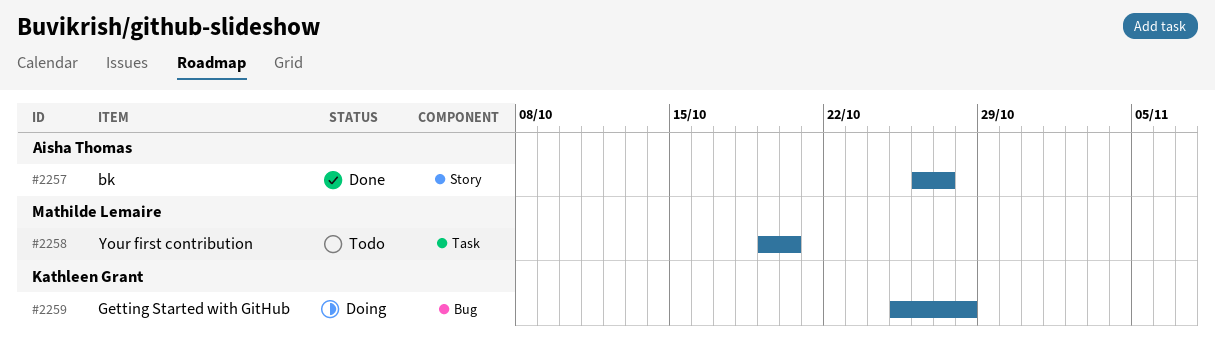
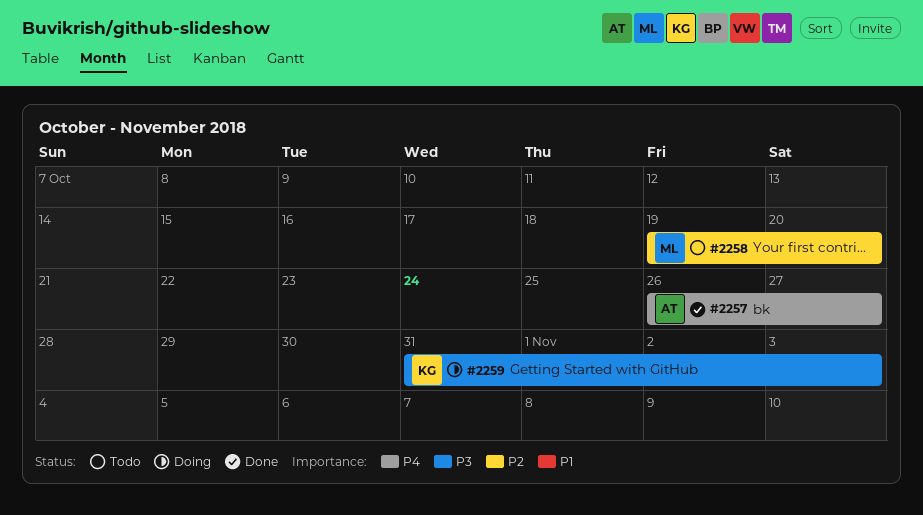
#2259, start: Oct 25 -> Oct 31
#2259, due: Oct 28 -> Nov 3

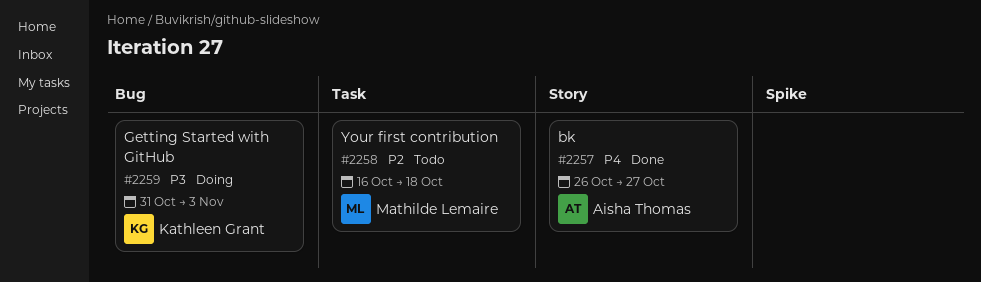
#2258, start: Oct 19 -> Oct 16
#2258, due: Oct 20 -> Oct 18

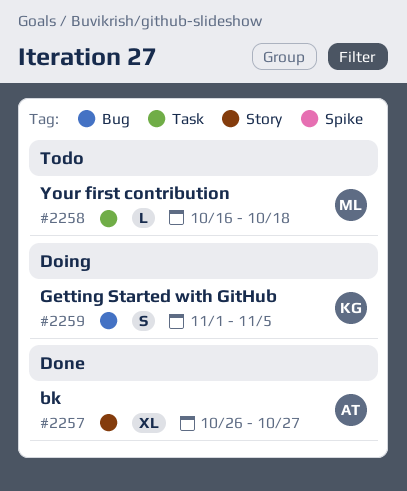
#2259, start: Oct 31 -> Nov 1
#2259, due: Nov 3 -> Nov 5

